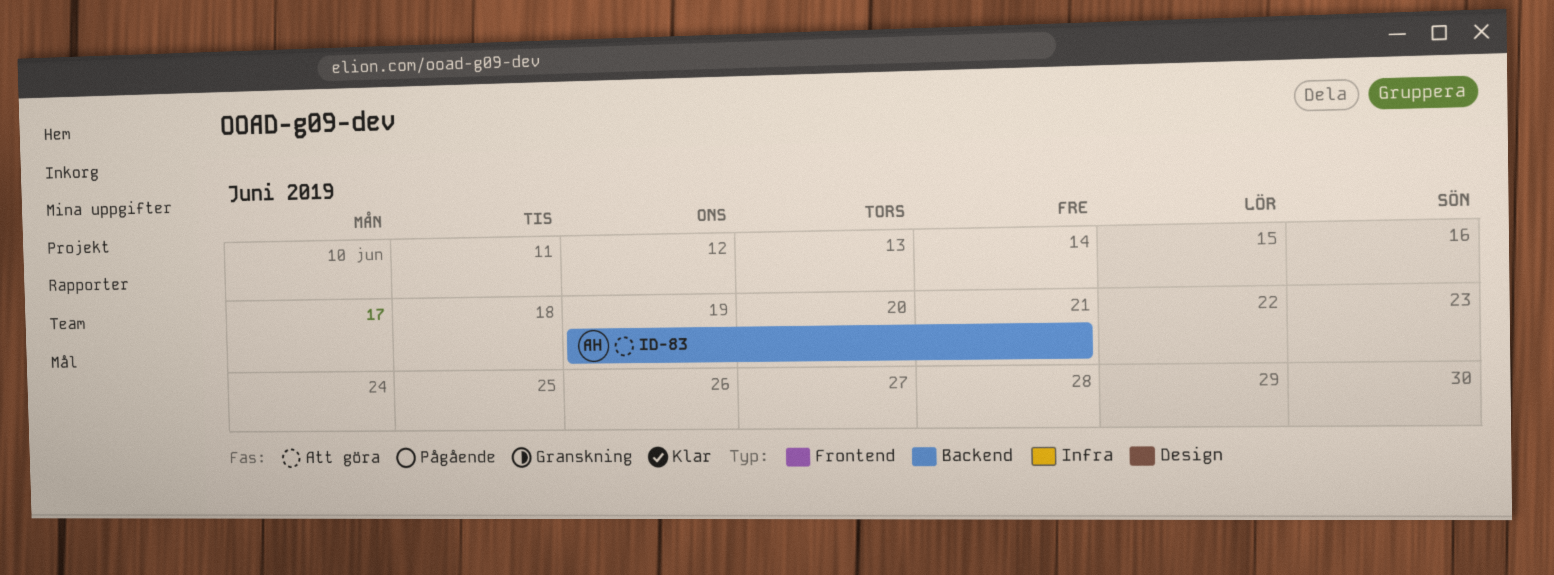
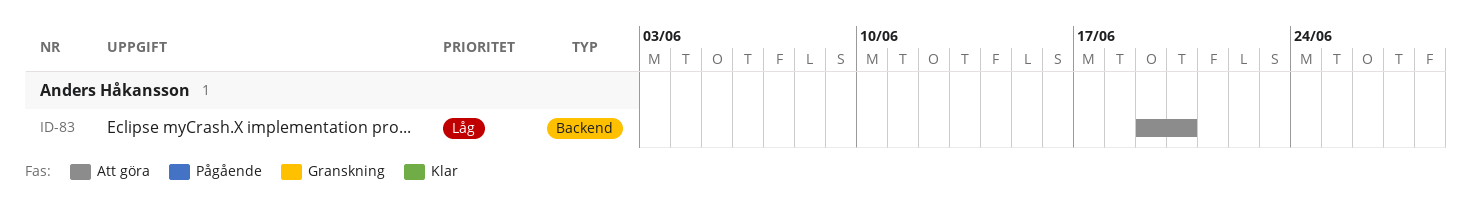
ID-83, due: Jun 21 -> Jun 20

